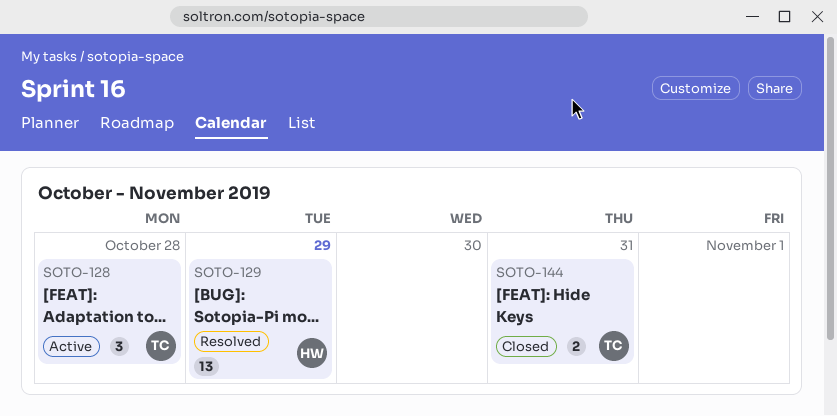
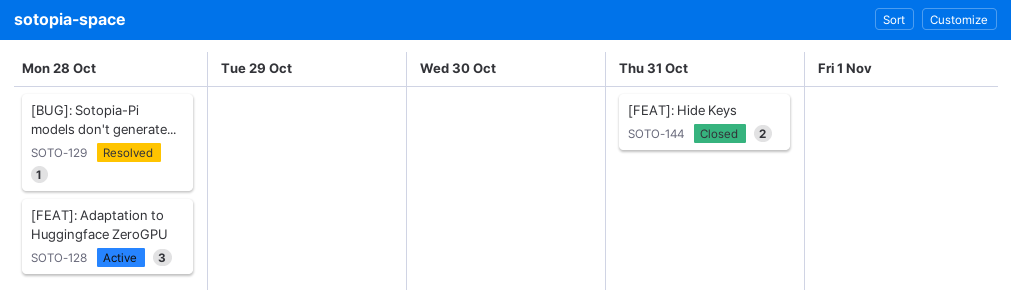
SOTO-129, estimate: 13 -> 1
SOTO-129, due: Oct 29 -> Oct 28

